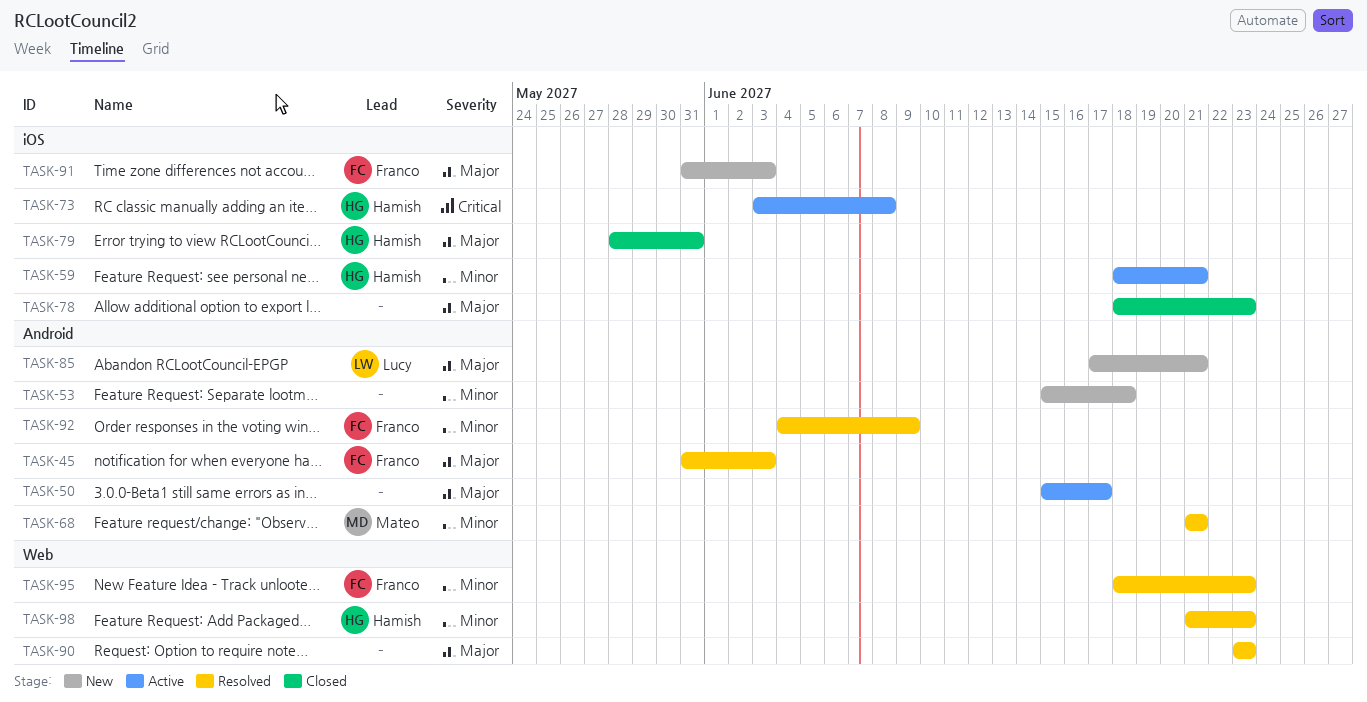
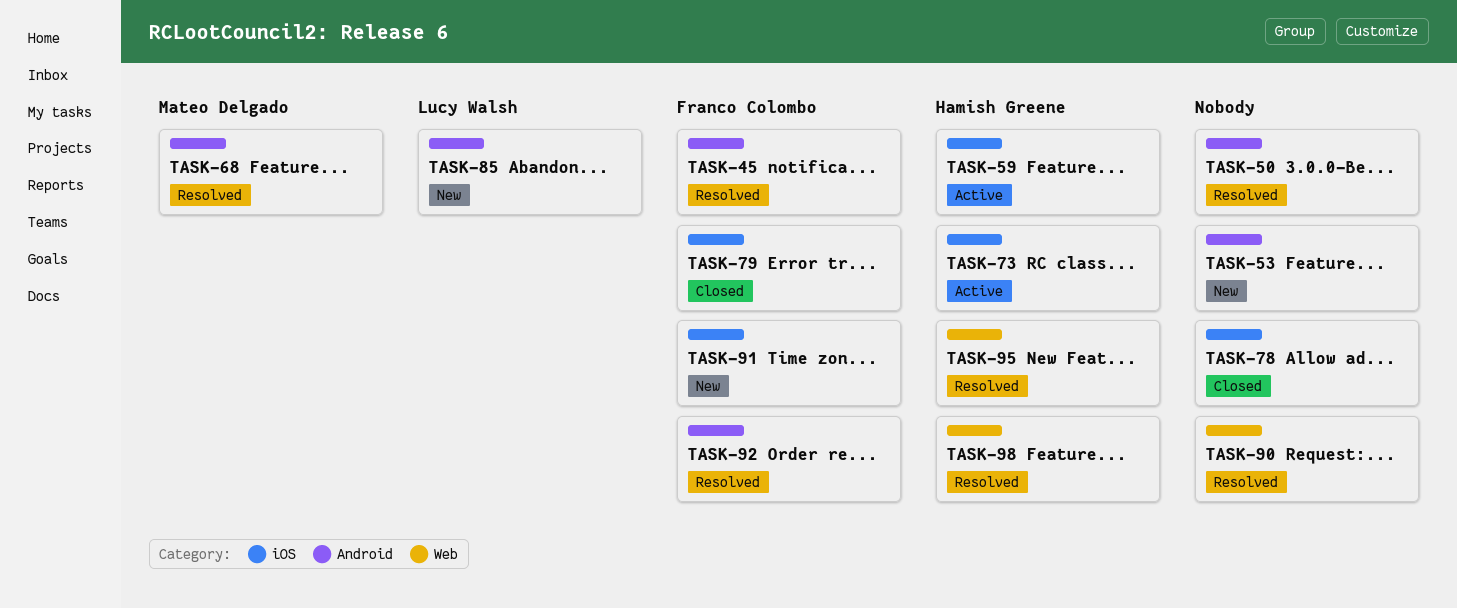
TASK-50, status: Active -> Resolved
TASK-79, owner: Hamish Greene -> Franco Colombo
TASK-95, owner: Franco Colombo -> Hamish Greene

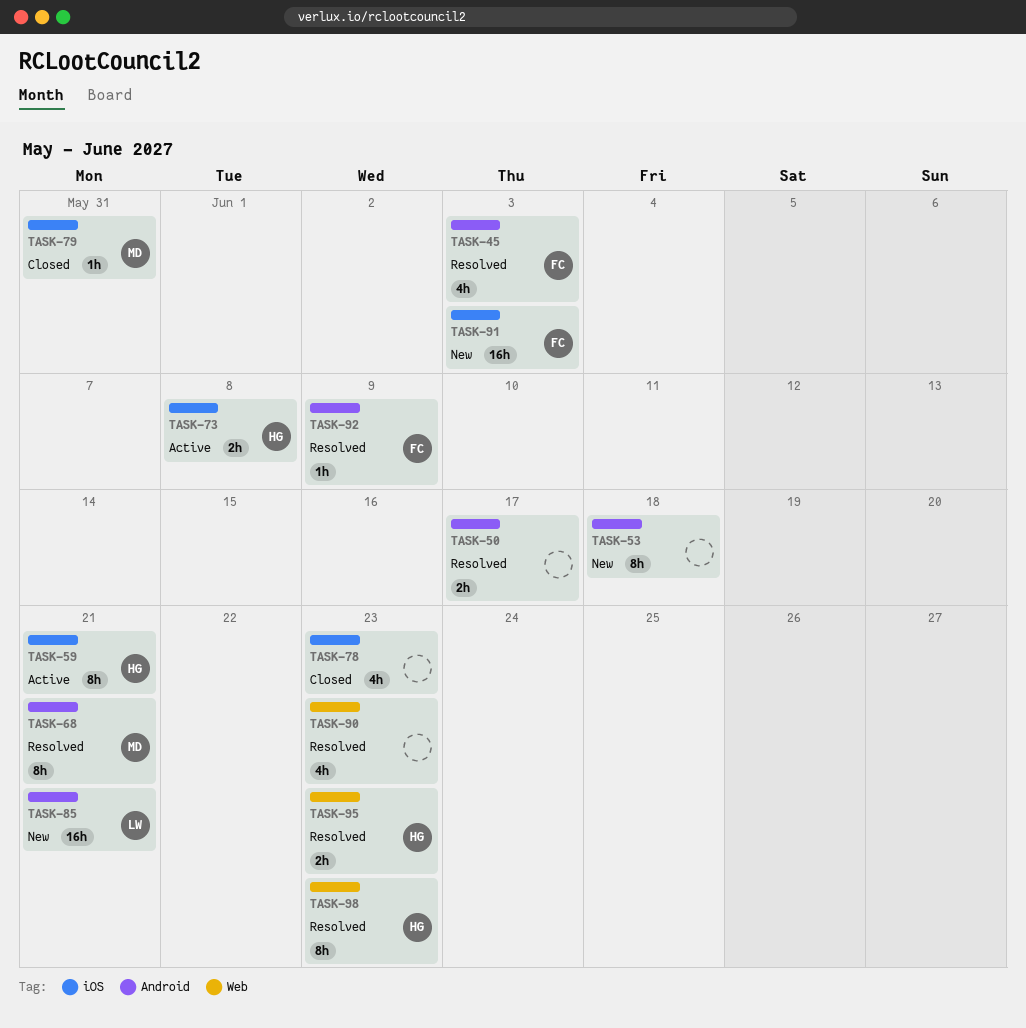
TASK-79, owner: Franco Colombo -> Mateo Delgado

